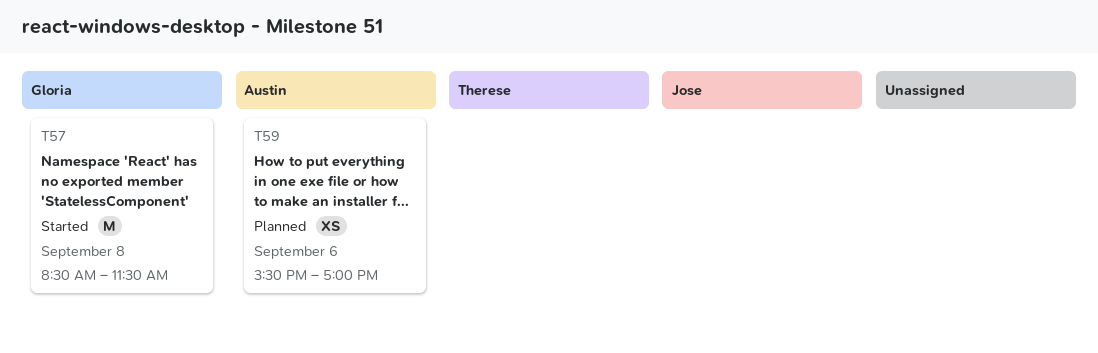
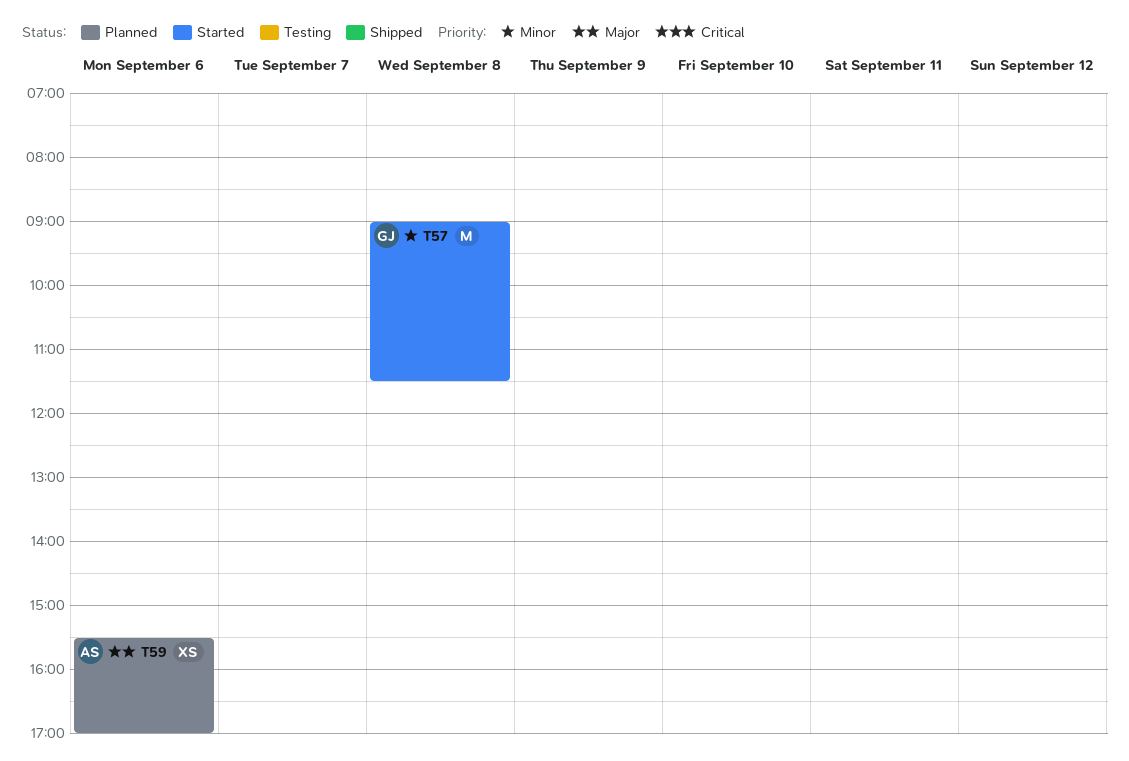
T57, begins: 08:30 -> 09:00

